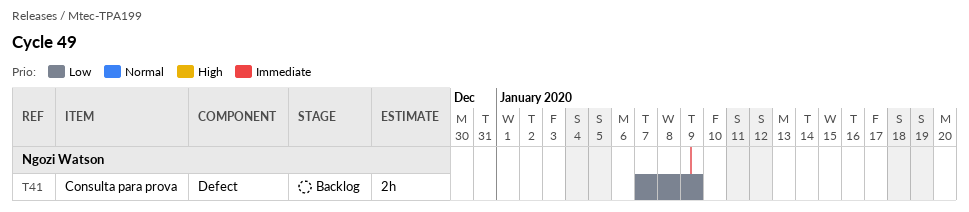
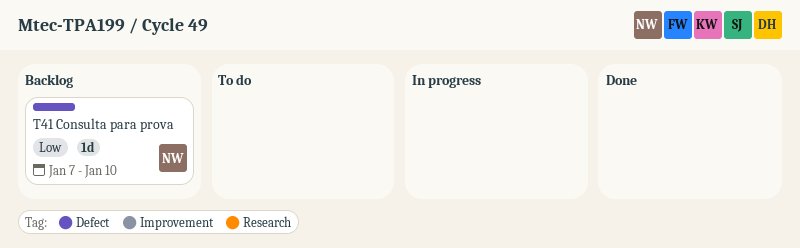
T41, estimate: 2h -> 1d
T41, due: Jan 9 -> Jan 10

